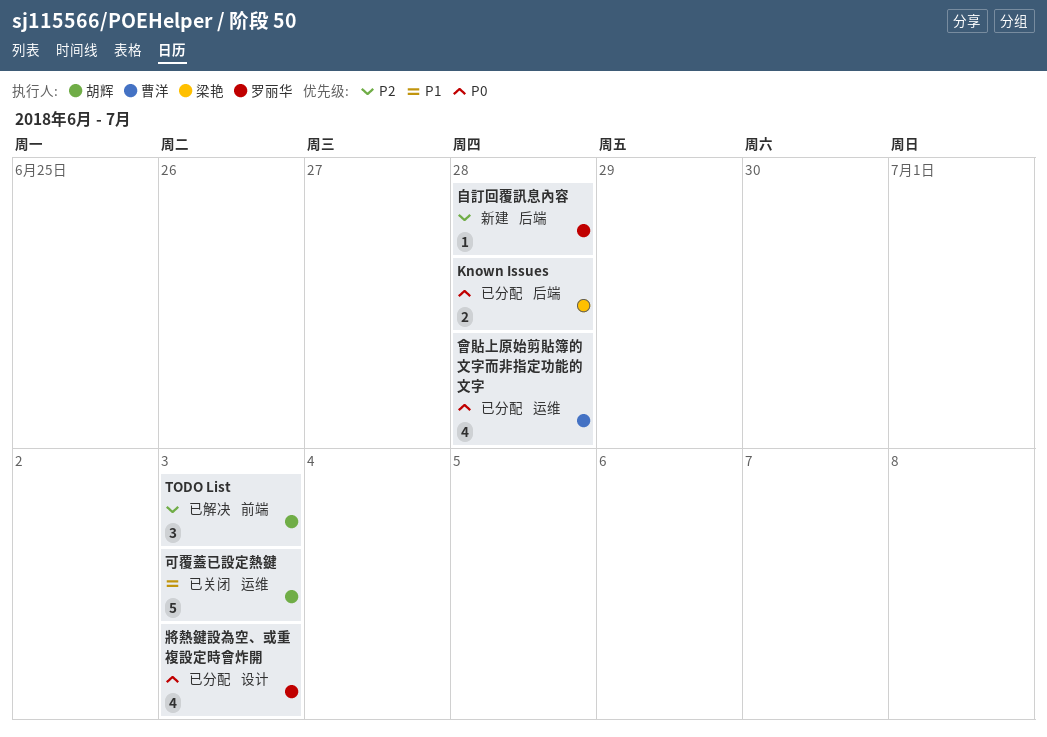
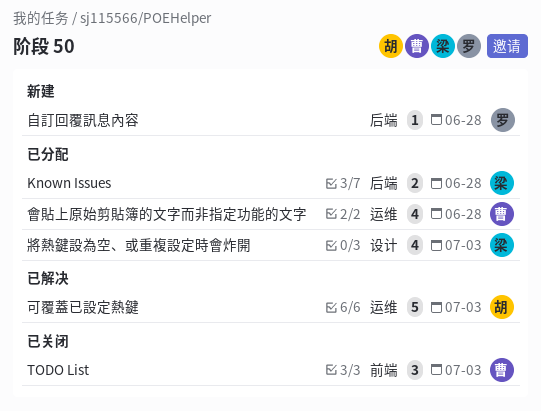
TODO List, status: 已解决 -> 已关闭
TODO List, owner: 胡辉 -> 曹洋
可覆蓋已設定熱鍵, status: 已关闭 -> 已解决
將熱鍵設為空、或重複設定時會炸開, owner: 罗丽华 -> 梁艳

